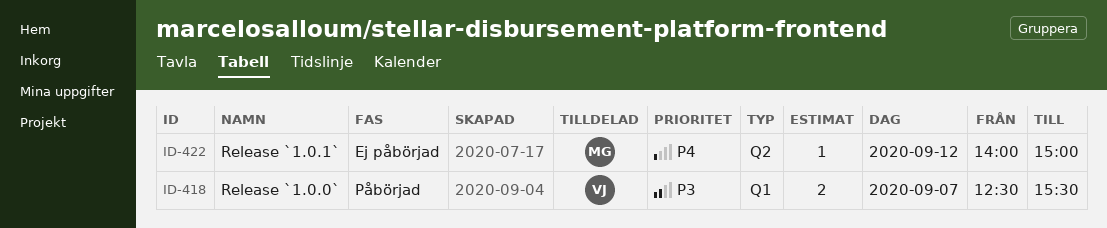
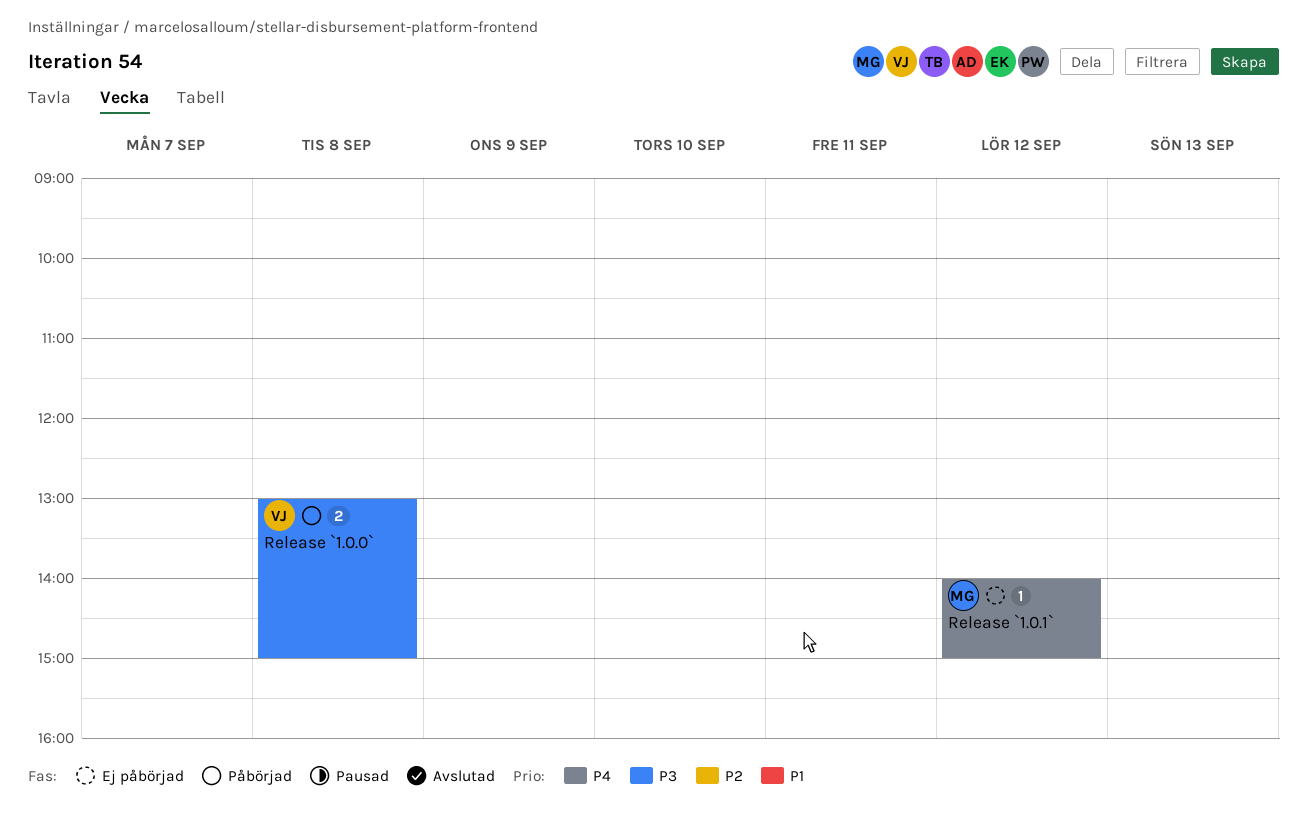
Release `1.0.0`, day: Sep 7 -> Sep 8
Release `1.0.0`, begins: 12:30 -> 13:00
Release `1.0.0`, ends: 15:30 -> 15:00

